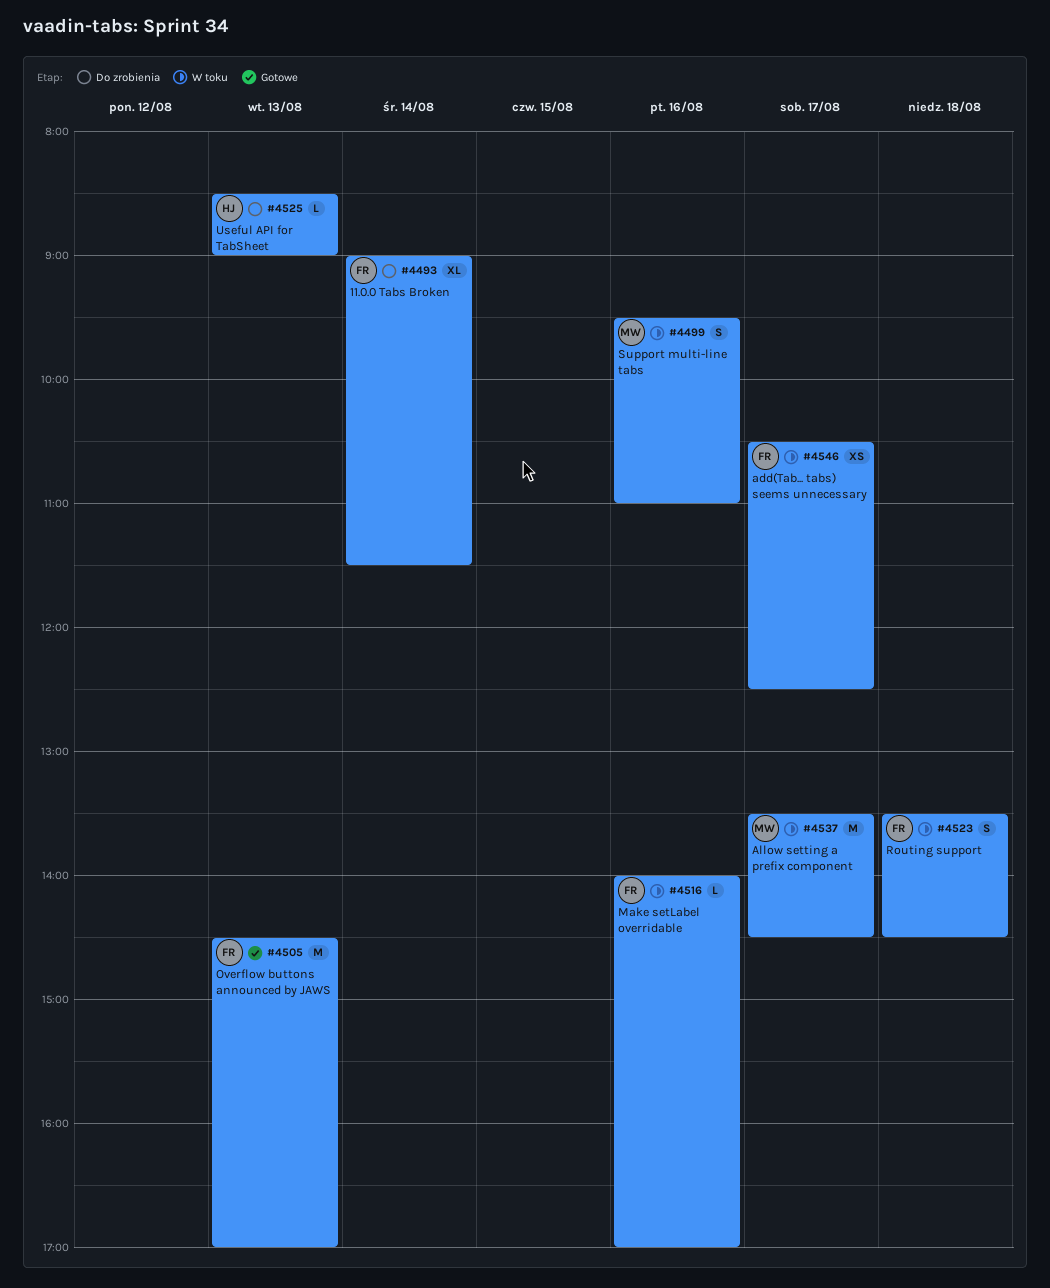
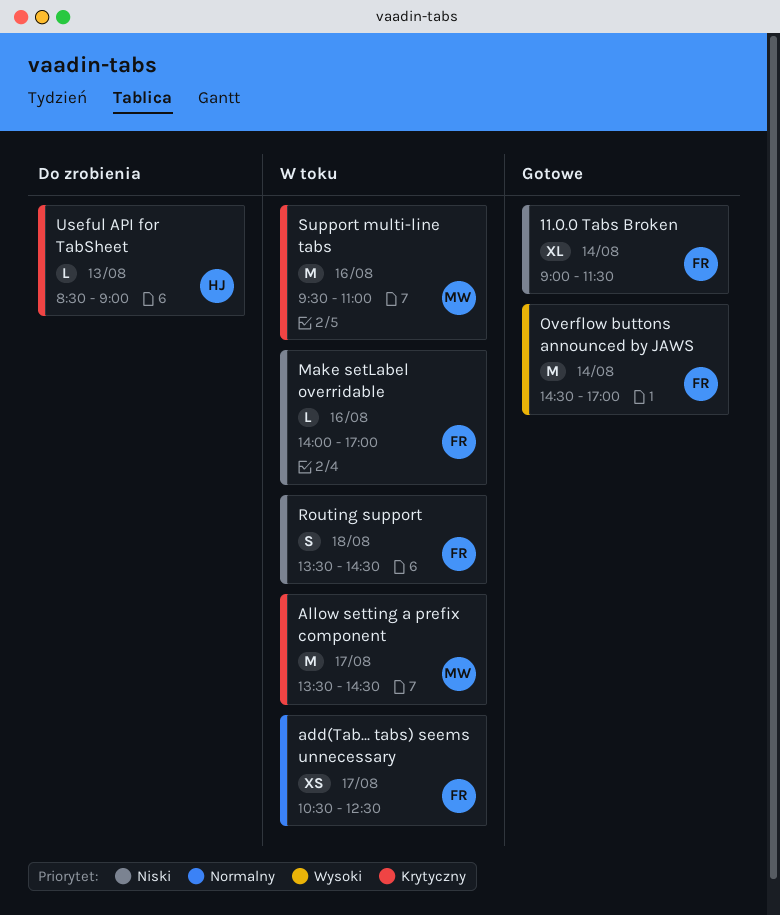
11.0.0 Tabs Broken, status: Do zrobienia -> Gotowe
Overflow buttons announced by JAWS, day: Aug 13 -> Aug 14
Support multi-line tabs, estimate: S -> M

